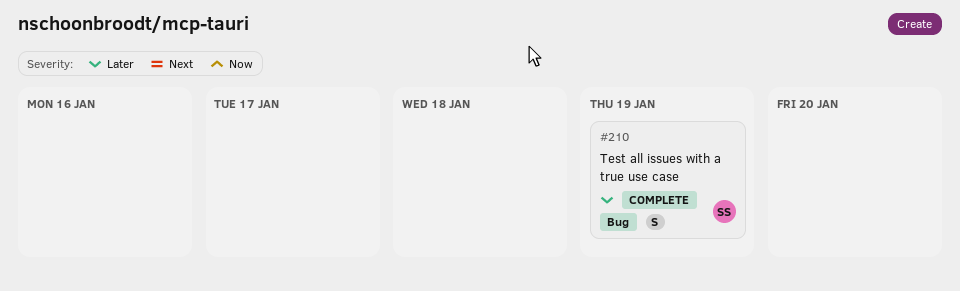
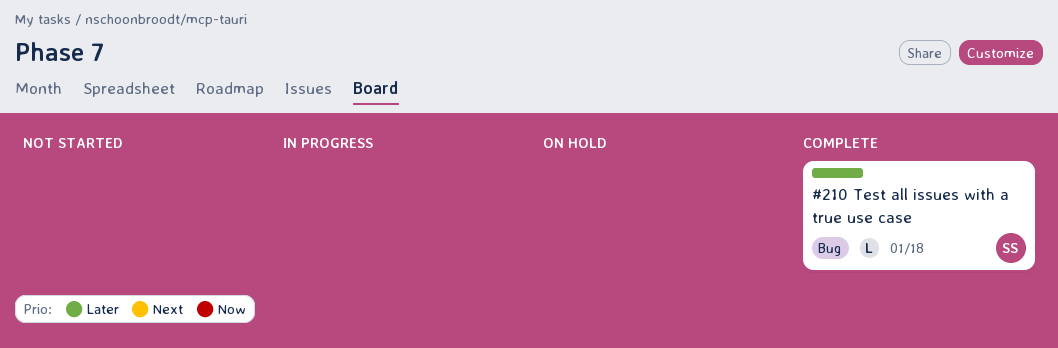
#210, estimate: S -> L
#210, due: Jan 19 -> Jan 18

